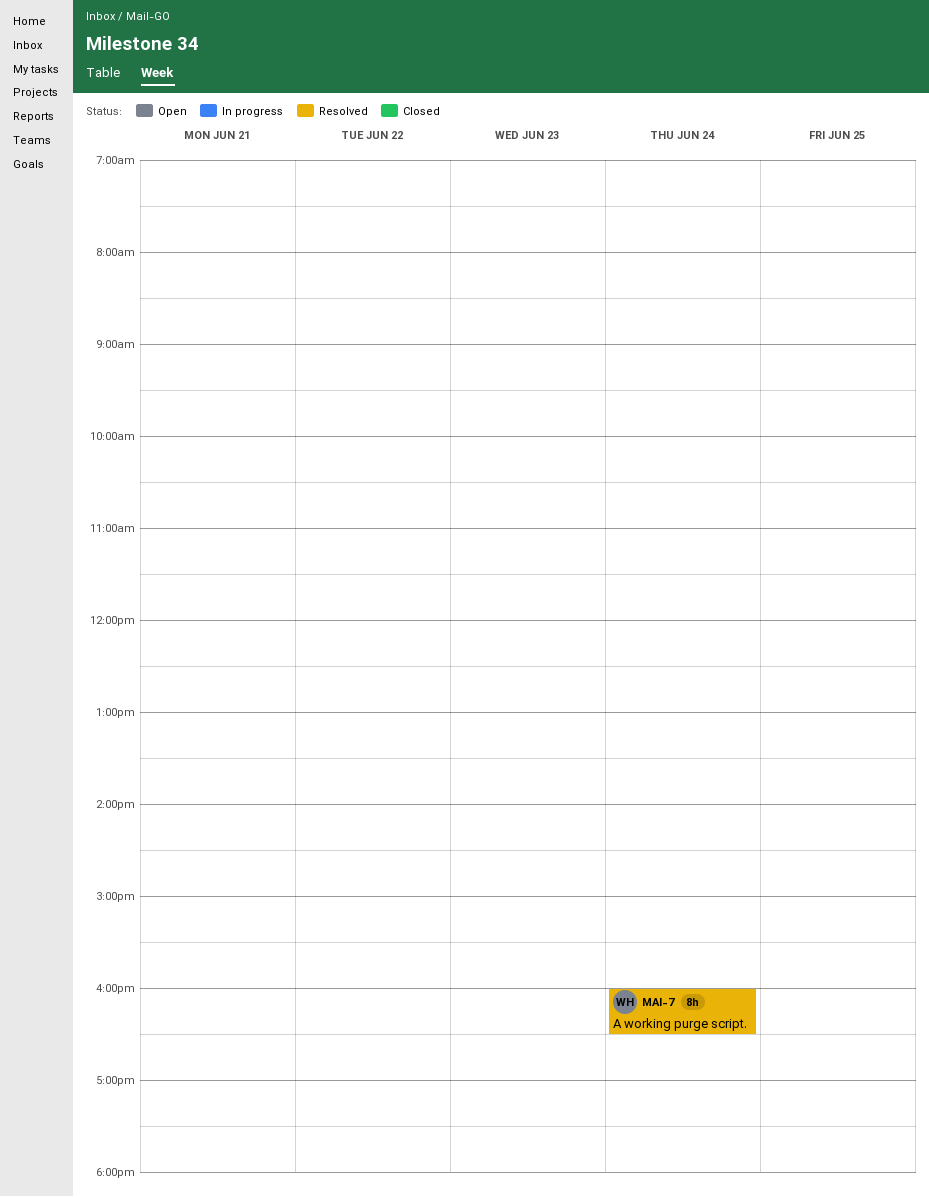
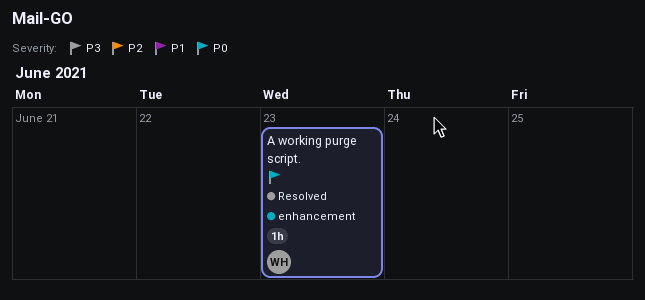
A working purge script., estimate: 8h -> 1h
A working purge script., day: Jun 24 -> Jun 23

